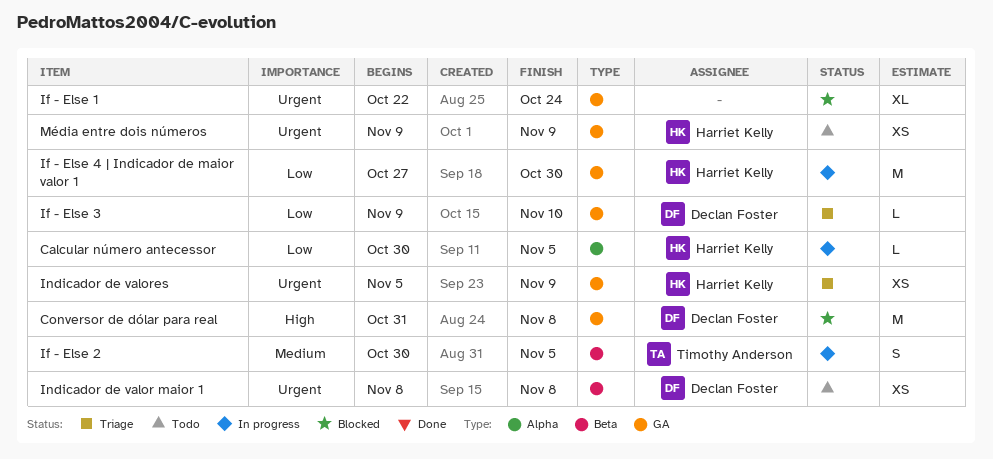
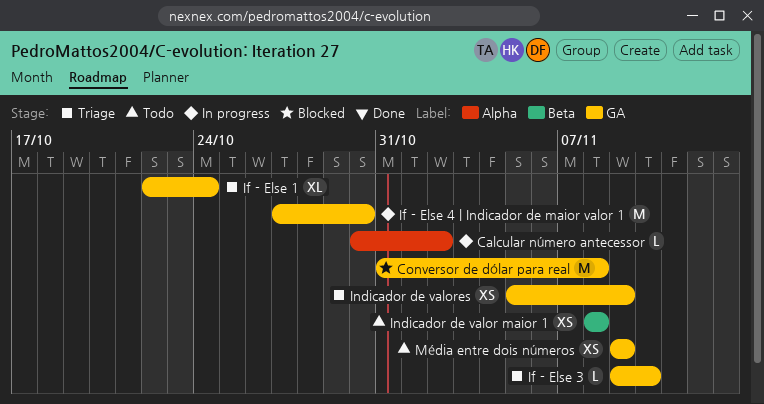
Calcular número antecessor, due: Nov 5 -> Nov 2
If - Else 1, status: Blocked -> Triage
If - Else 2: present -> none

